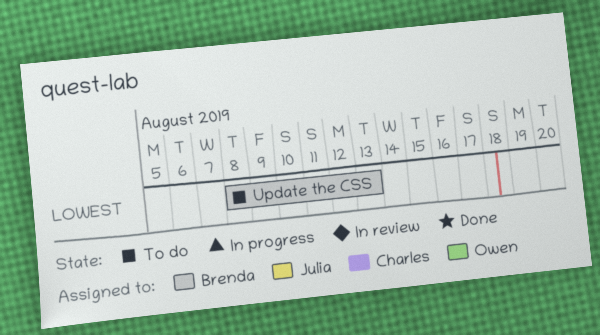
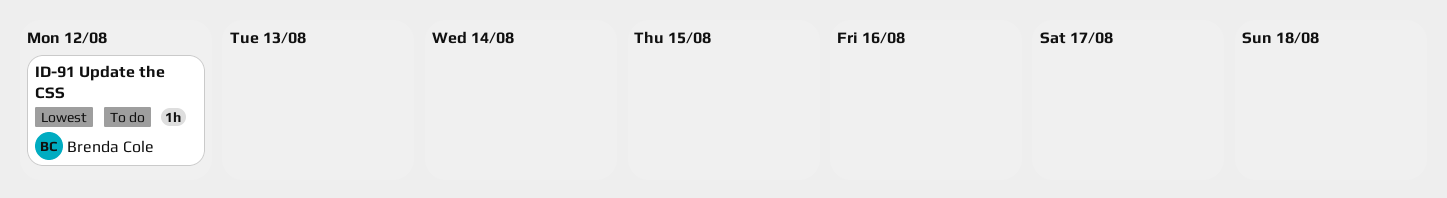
Update the CSS, due: Aug 13 -> Aug 12

